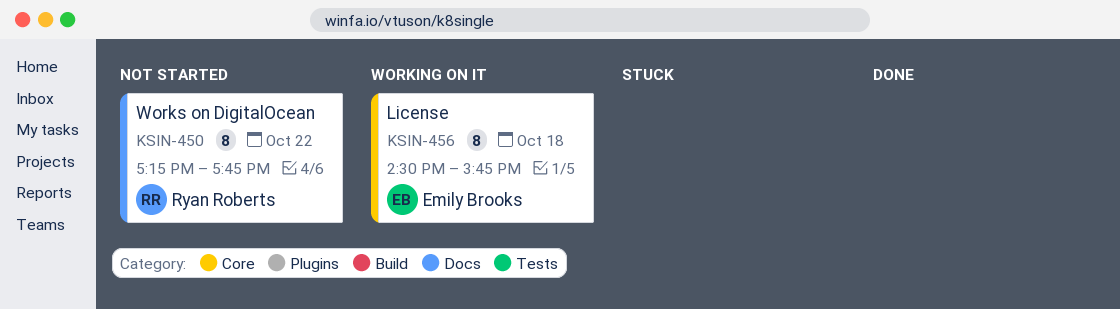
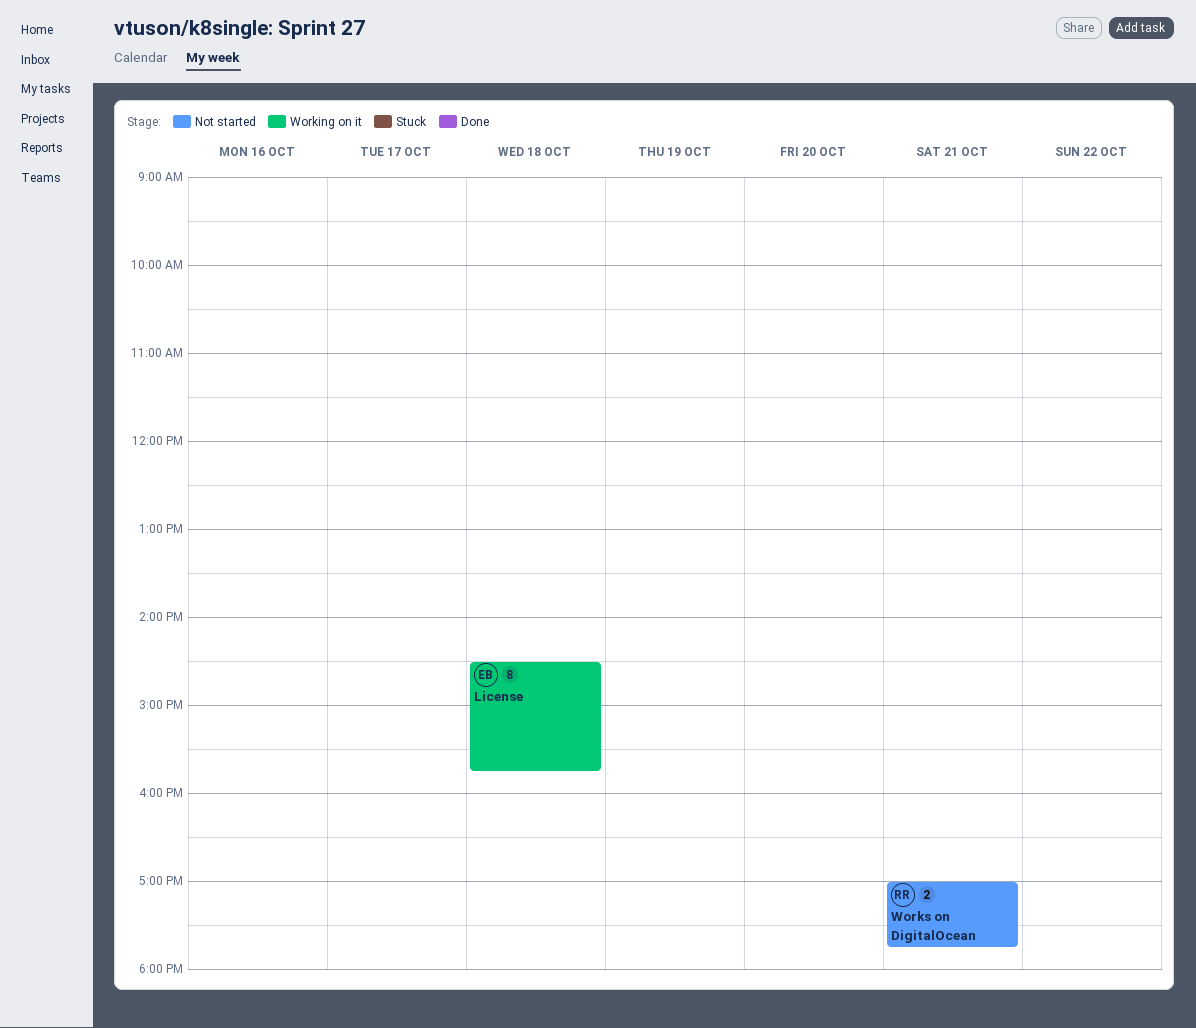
Works on DigitalOcean, estimate: 8 -> 2
Works on DigitalOcean, day: Oct 22 -> Oct 21
Works on DigitalOcean, begins: 17:15 -> 17:00

